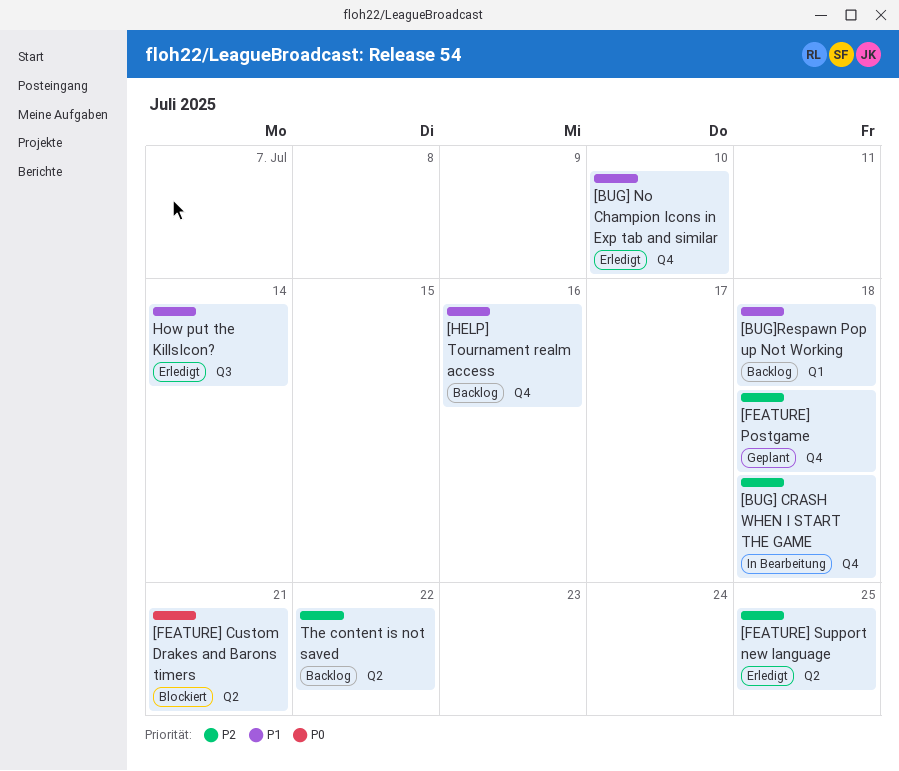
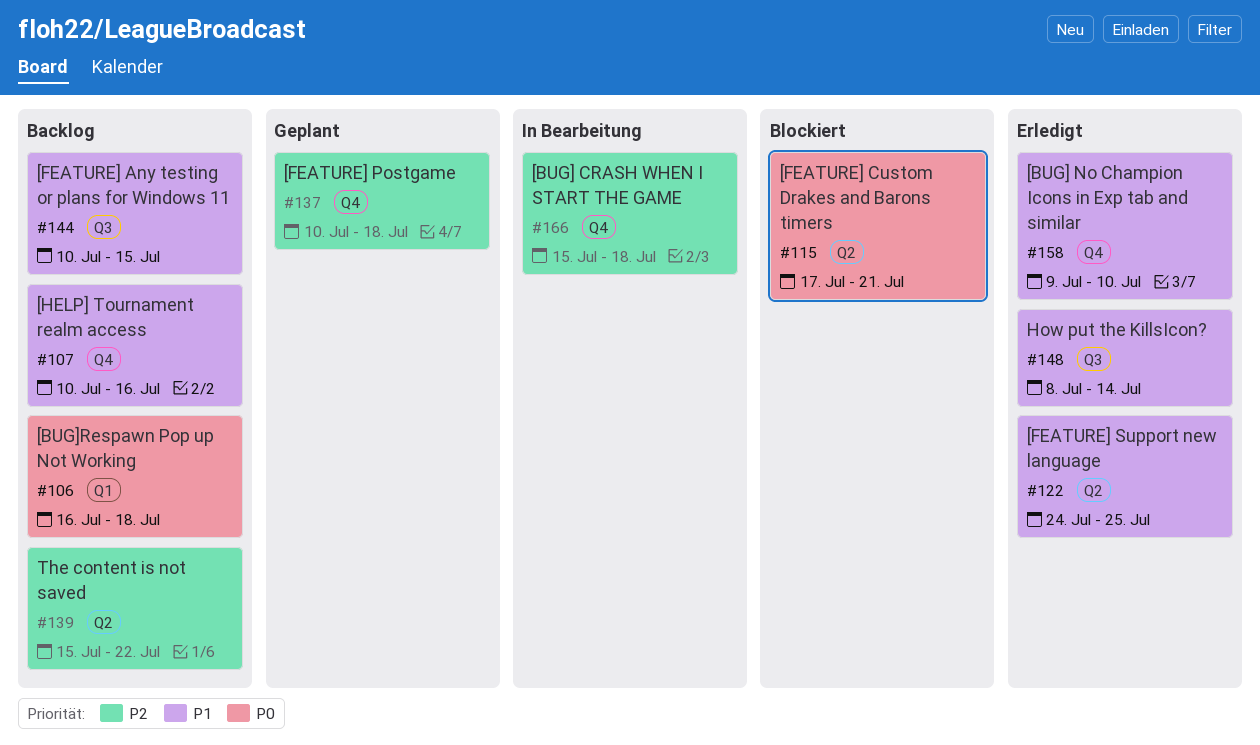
[BUG]Respawn Pop up Not Working, priority: P1 -> P0
[FEATURE] Any testing or plans for Windows 11: none -> present
[FEATURE] Support new language, priority: P2 -> P1

